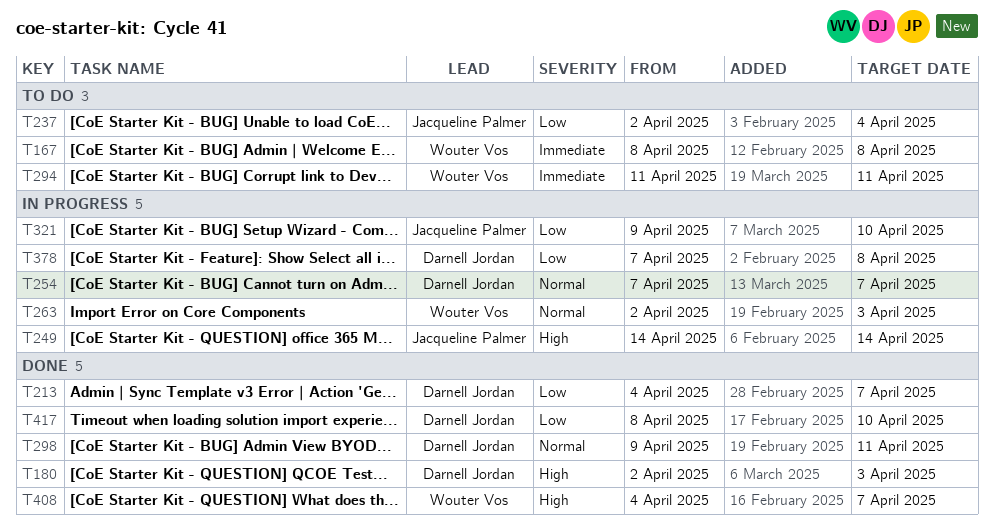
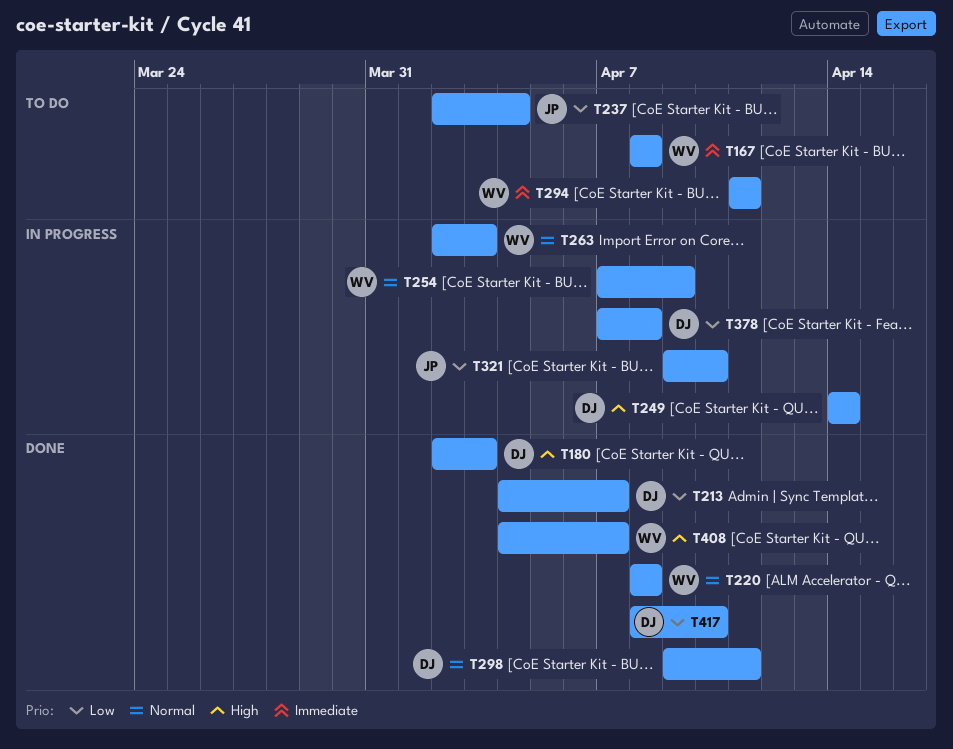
T220: none -> present
T249, owner: Jacqueline Palmer -> Darnell Jordan
T254, owner: Darnell Jordan -> Wouter Vos
T254, due: Apr 7 -> Apr 9

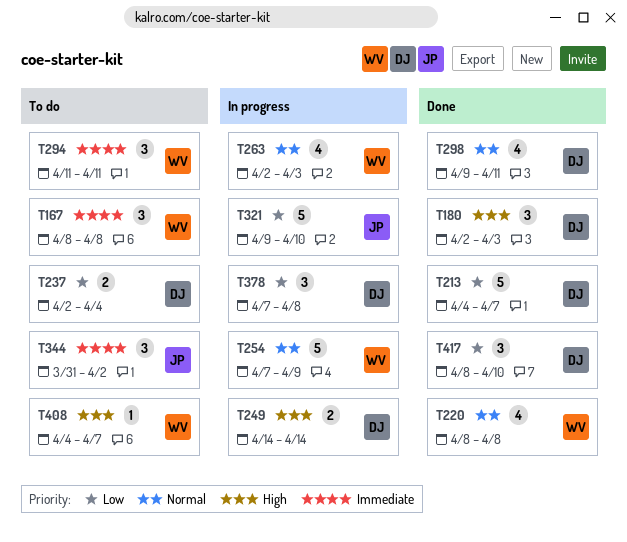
T237, owner: JP -> DJ
T344: none -> present
T408, status: Done -> To do

